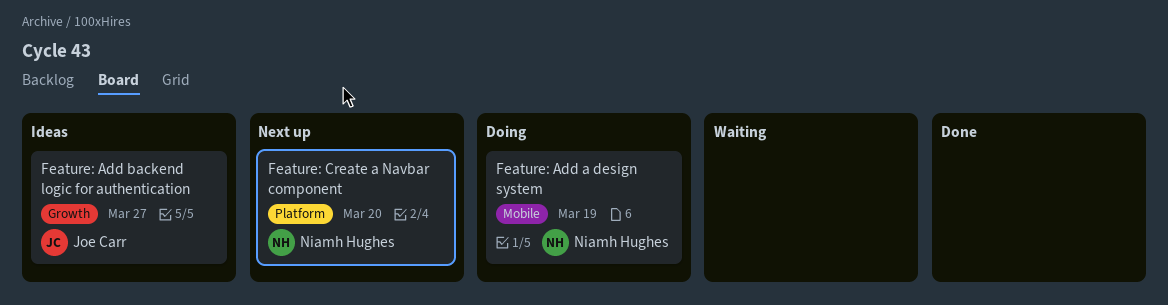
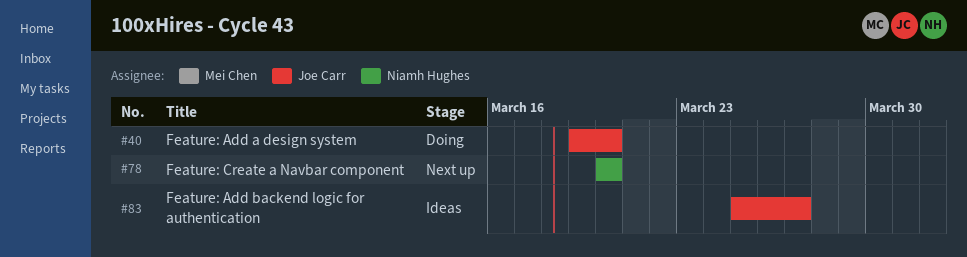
Feature: Add a design system, owner: Niamh Hughes -> Joe Carr
Feature: Add a design system, due: Mar 19 -> Mar 20

